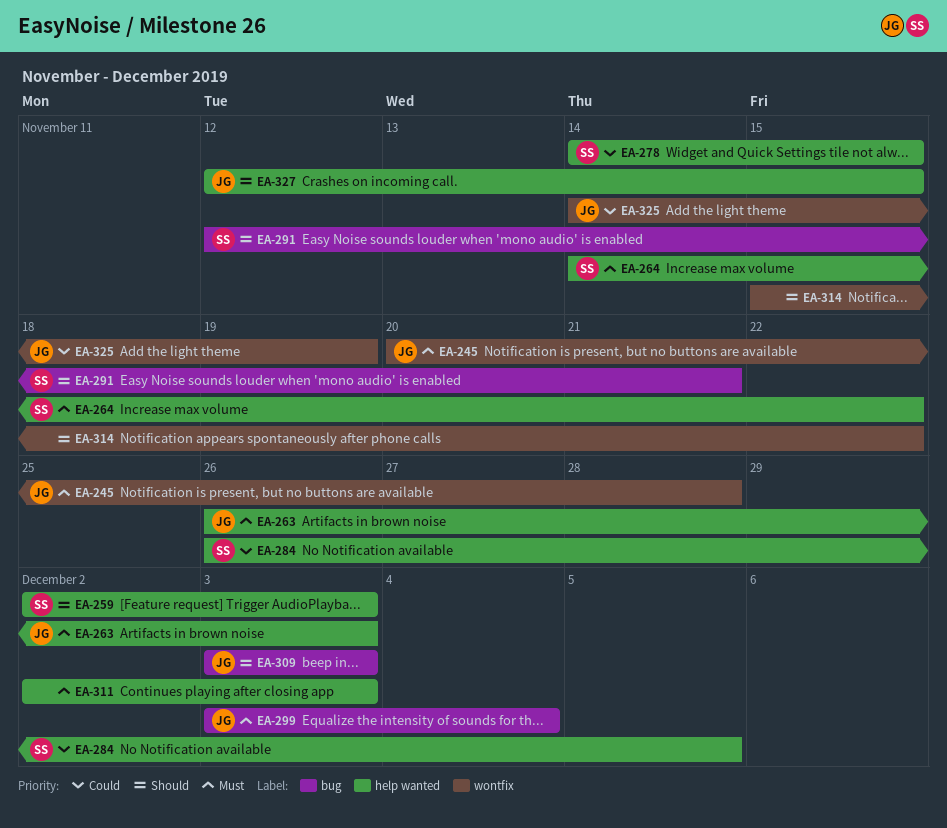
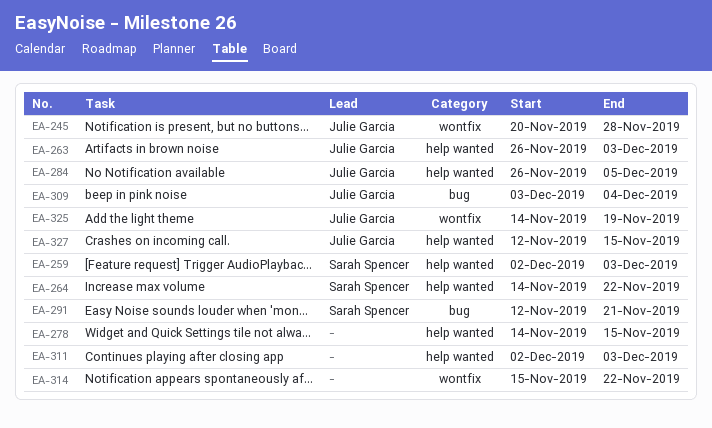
EA-278, owner: Sarah Spencer -> none
EA-284, owner: Sarah Spencer -> Julie Garcia
EA-299: present -> none
EA-309, due: Dec 3 -> Dec 4

